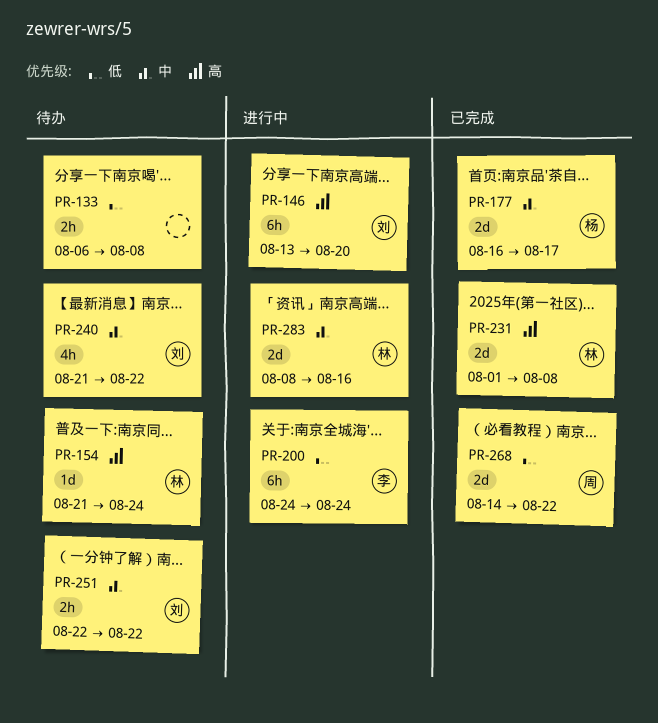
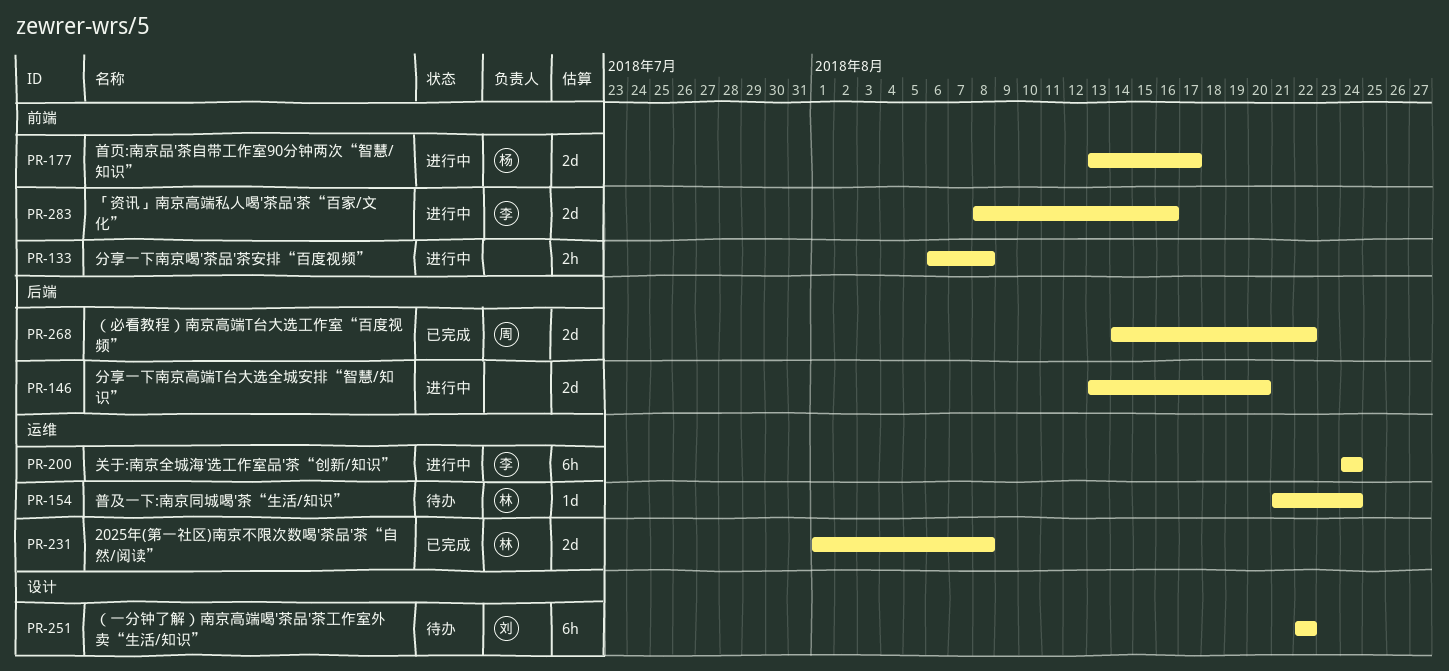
PR-133, status: 待办 -> 进行中
PR-146, owner: 刘 -> none
PR-146, estimate: 6h -> 2d
PR-177, status: 已完成 -> 进行中
PR-177, start: Aug 16 -> Aug 13
PR-240: present -> none
PR-251, estimate: 2h -> 6h
PR-283, owner: 林 -> 李

